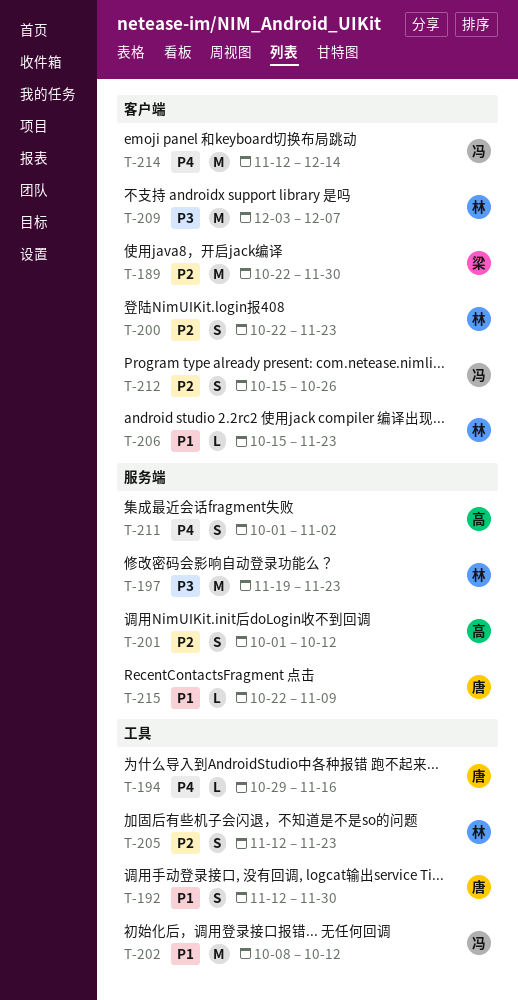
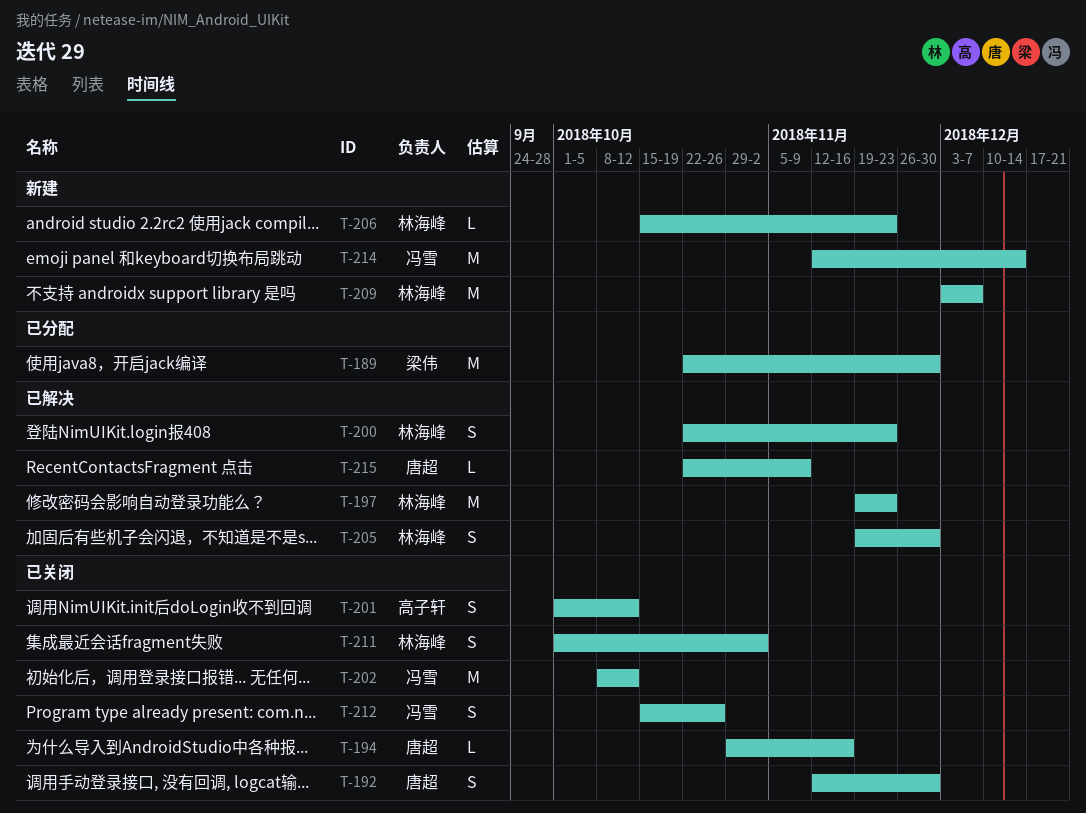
T-205, start: Nov 12 -> Nov 19
T-205, due: Nov 23 -> Nov 30
T-211, owner: 高子轩 -> 林海峰

